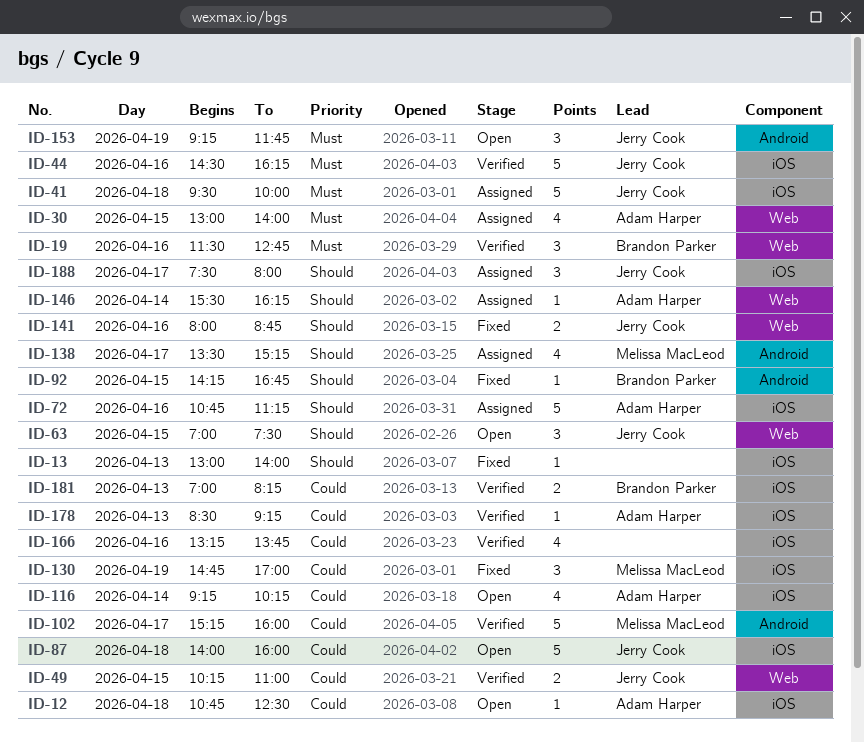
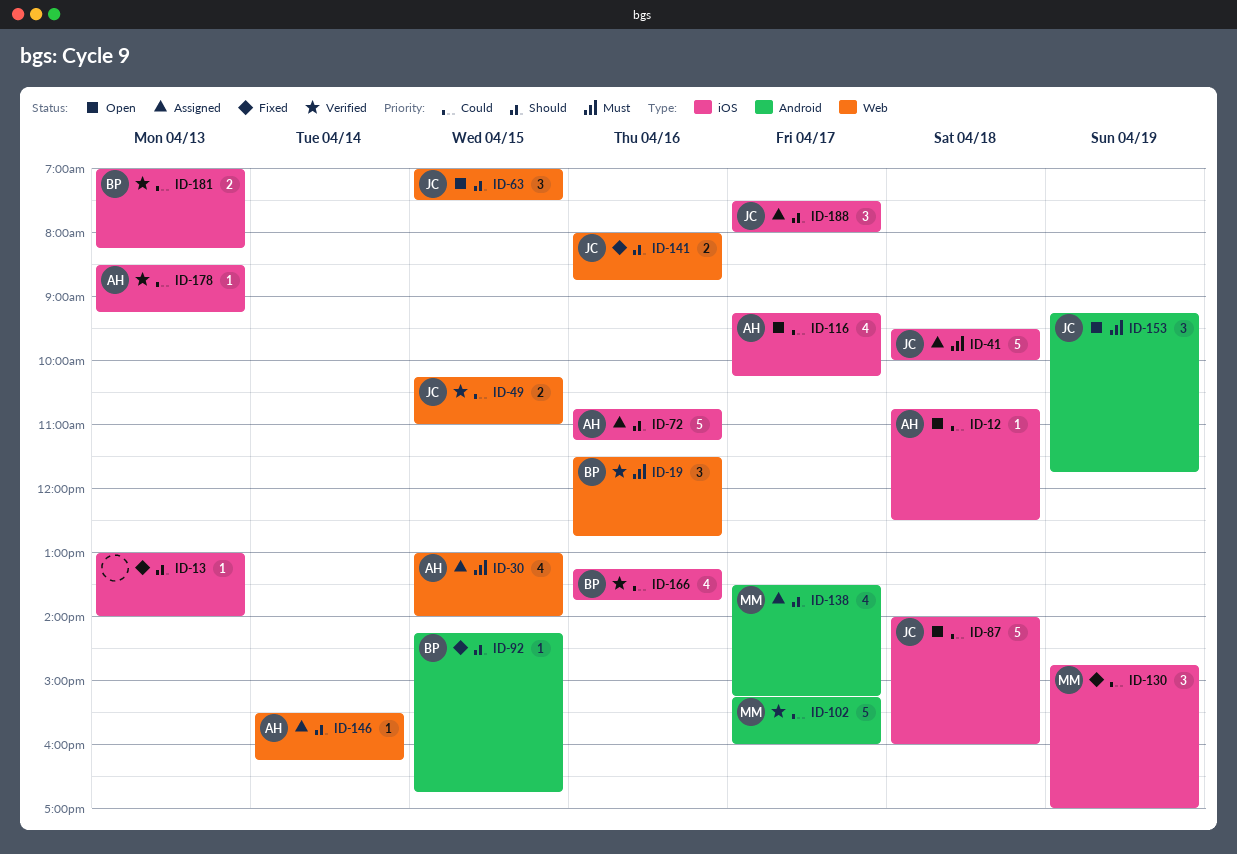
ID-44: present -> none
ID-116, day: Apr 14 -> Apr 17
ID-166, owner: none -> Brandon Parker

